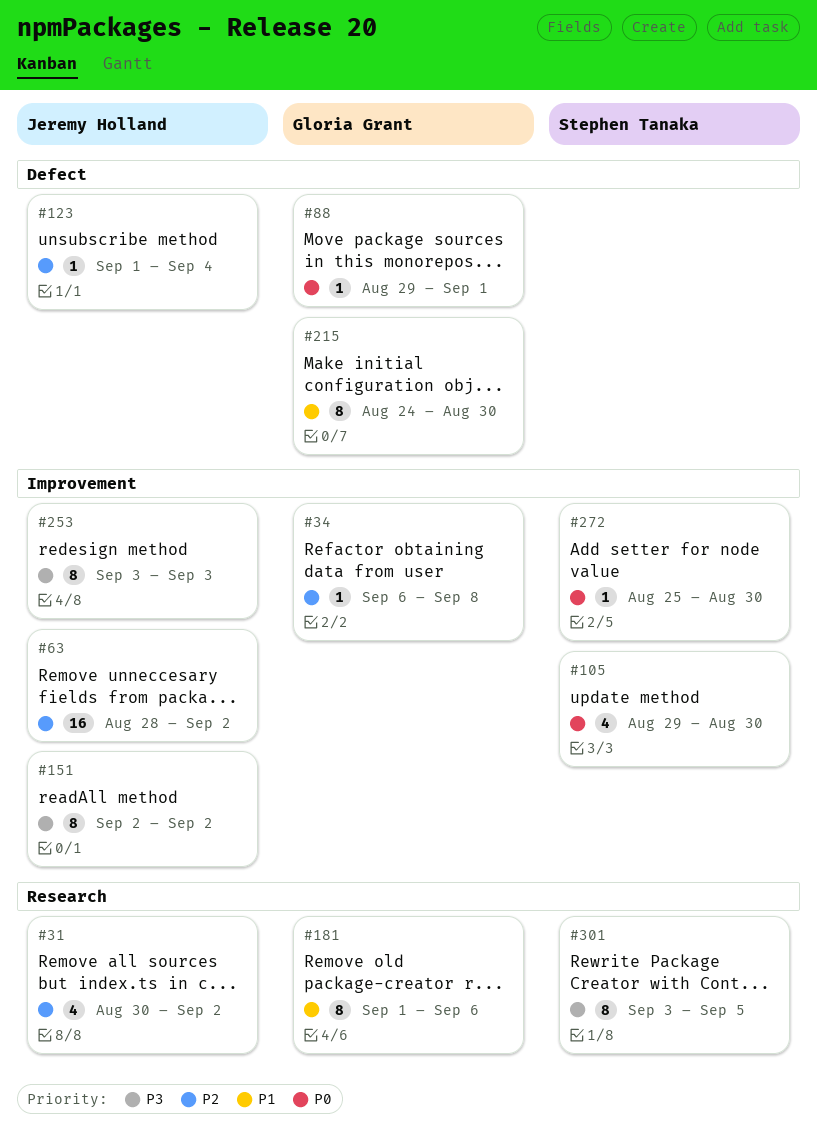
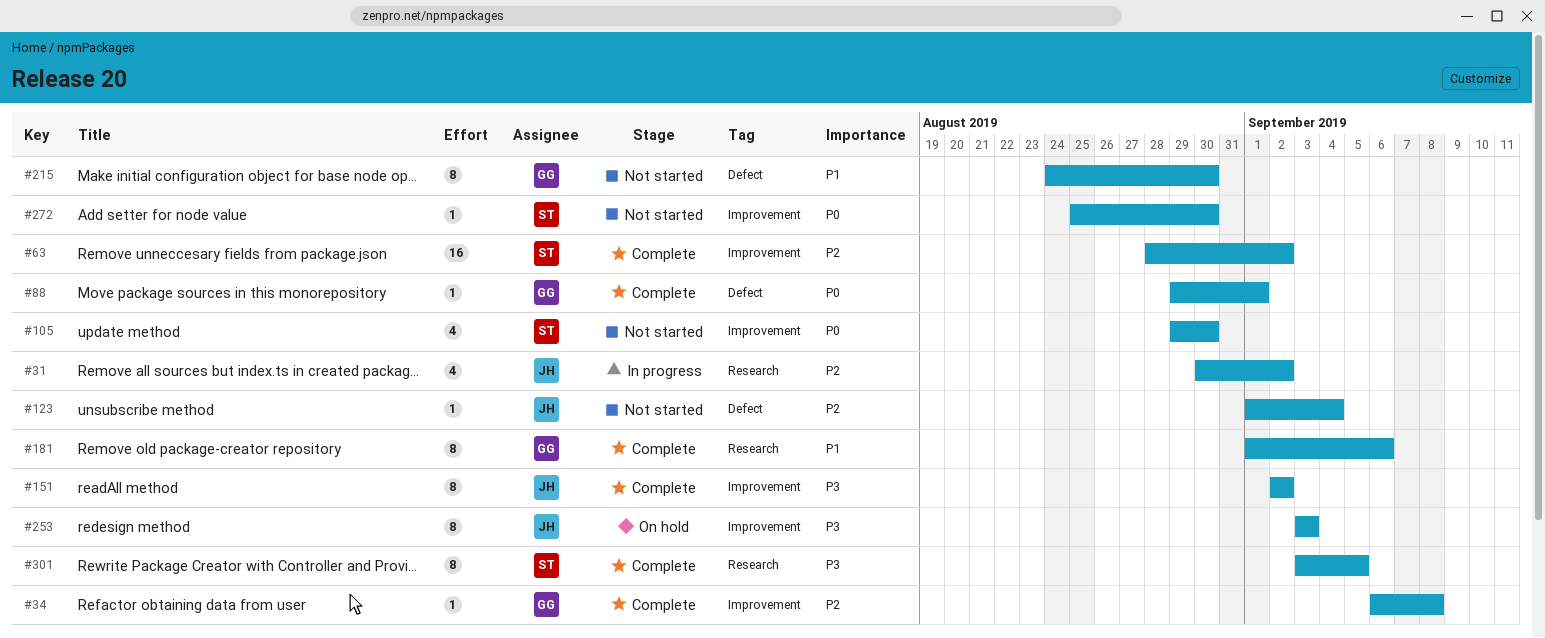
#63, owner: Jeremy Holland -> Stephen Tanaka

